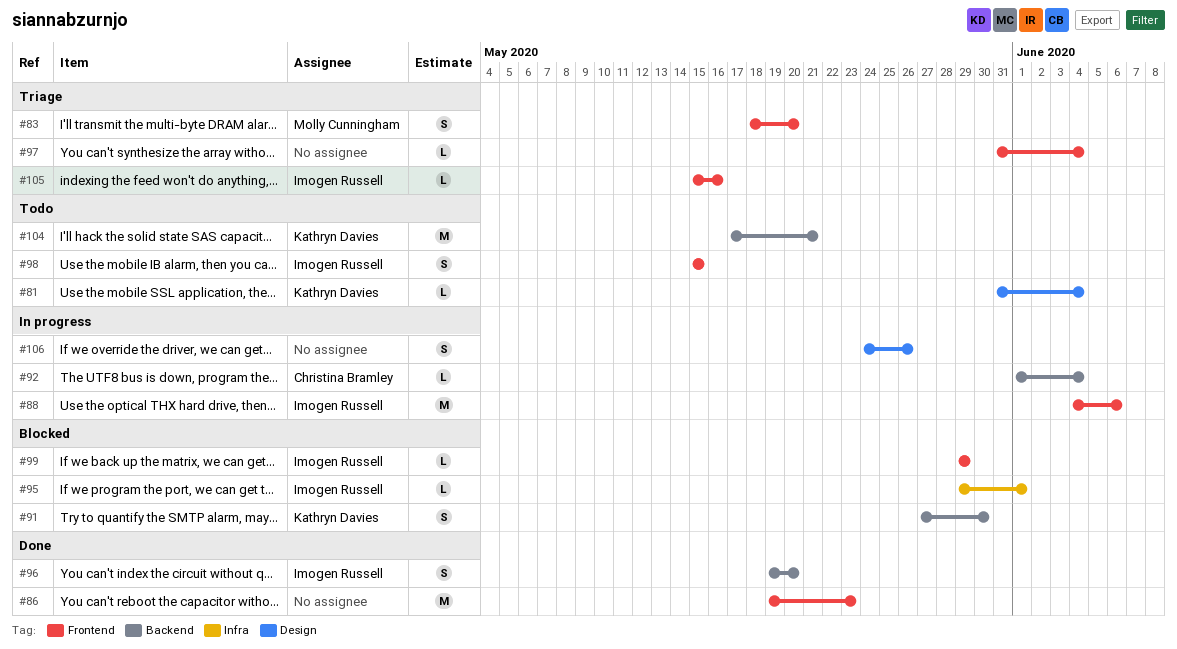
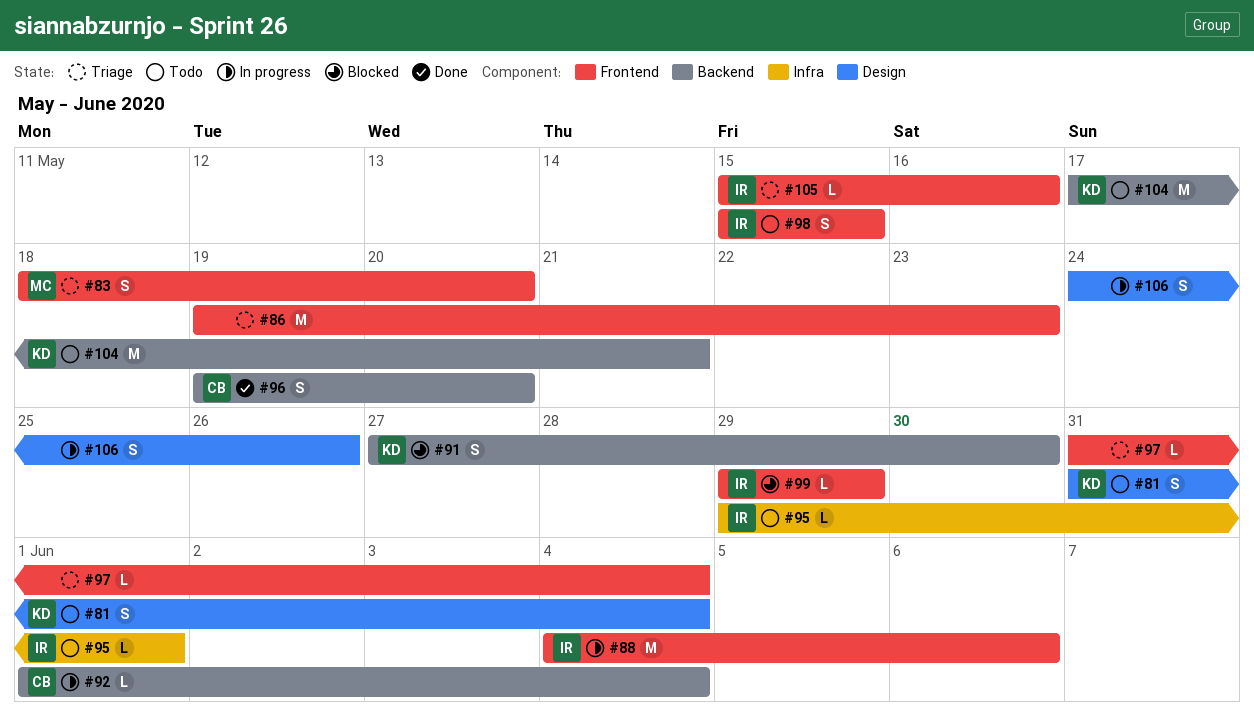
#81, estimate: L -> S
#86, status: Done -> Triage
#95, status: Blocked -> Todo
#96, owner: Imogen Russell -> Christina Bramley

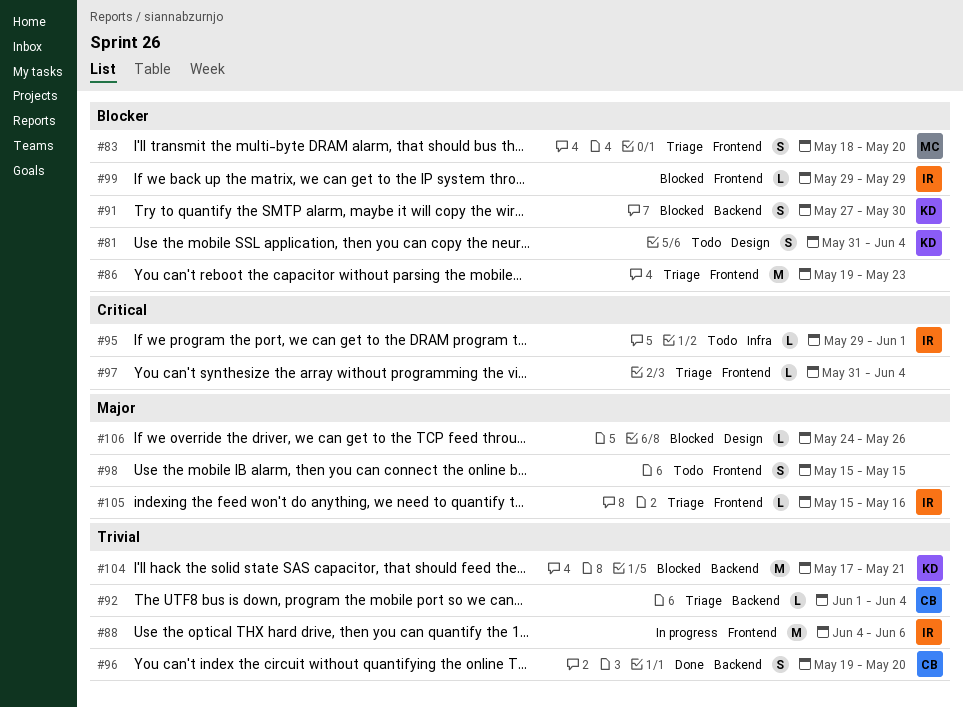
#92, status: In progress -> Triage
#98, owner: IR -> none
#104, status: Todo -> Blocked
#106, status: In progress -> Blocked
#106, estimate: S -> L

